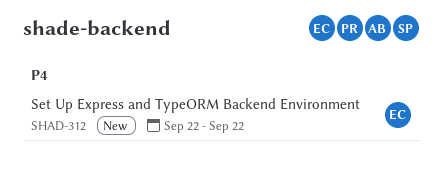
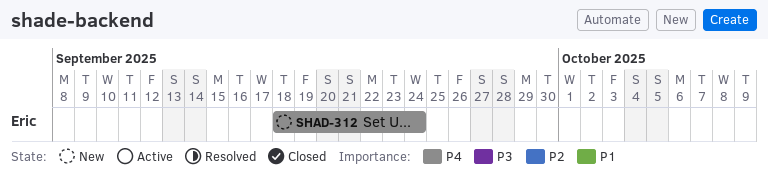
SHAD-312, start: Sep 22 -> Sep 18
SHAD-312, due: Sep 22 -> Sep 24

